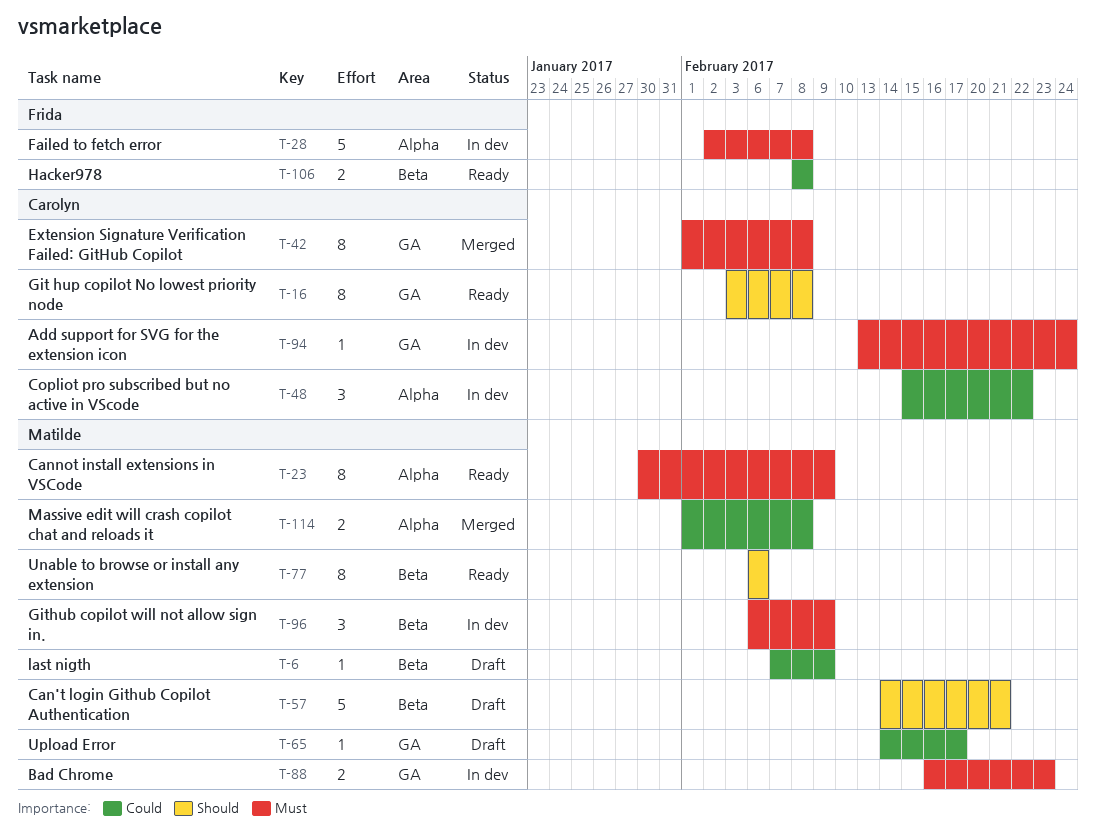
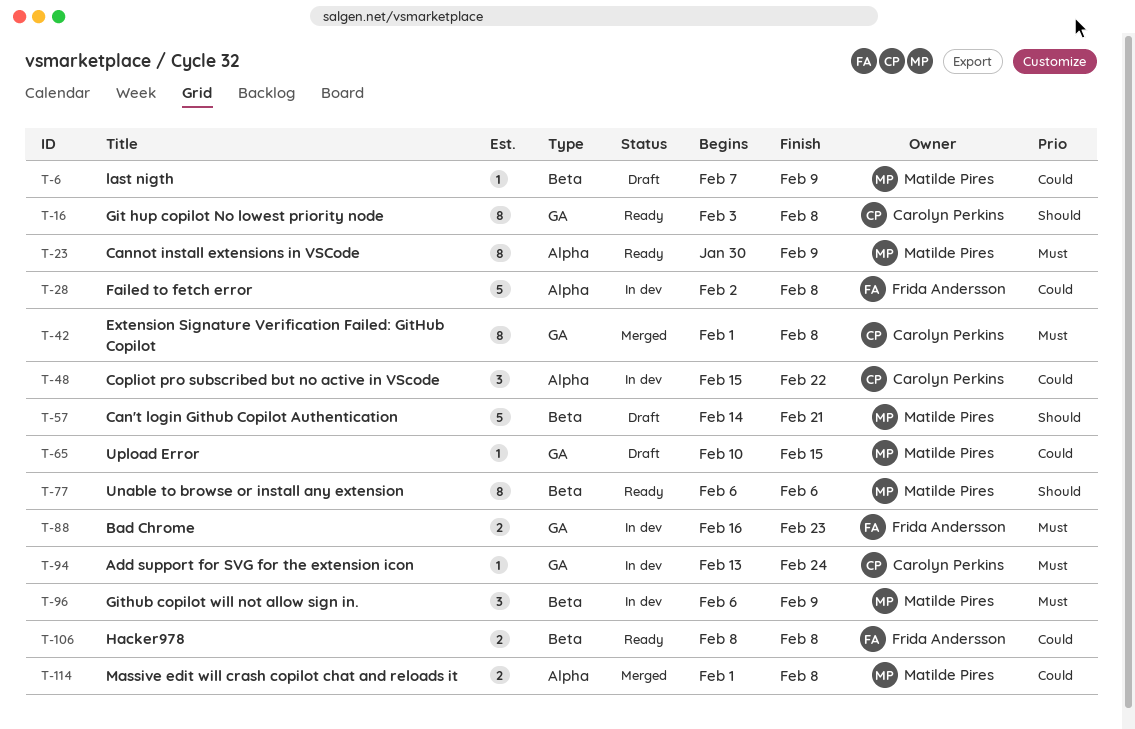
T-28, priority: Must -> Could
T-65, start: Feb 14 -> Feb 10
T-65, due: Feb 17 -> Feb 15
T-88, owner: Matilde Pires -> Frida Andersson

